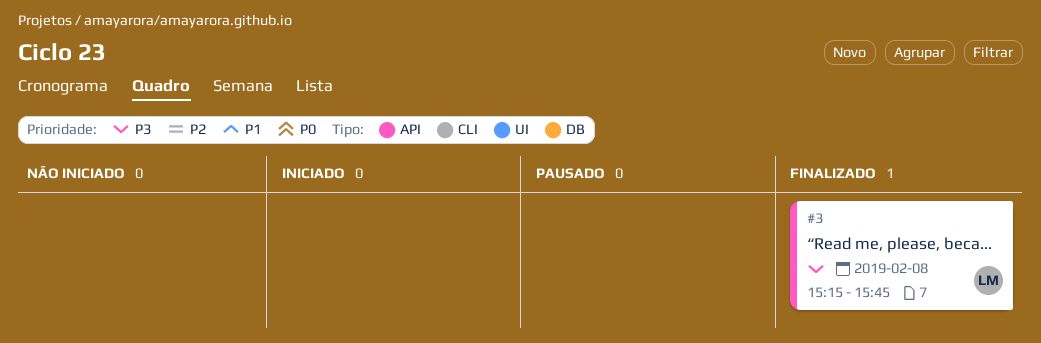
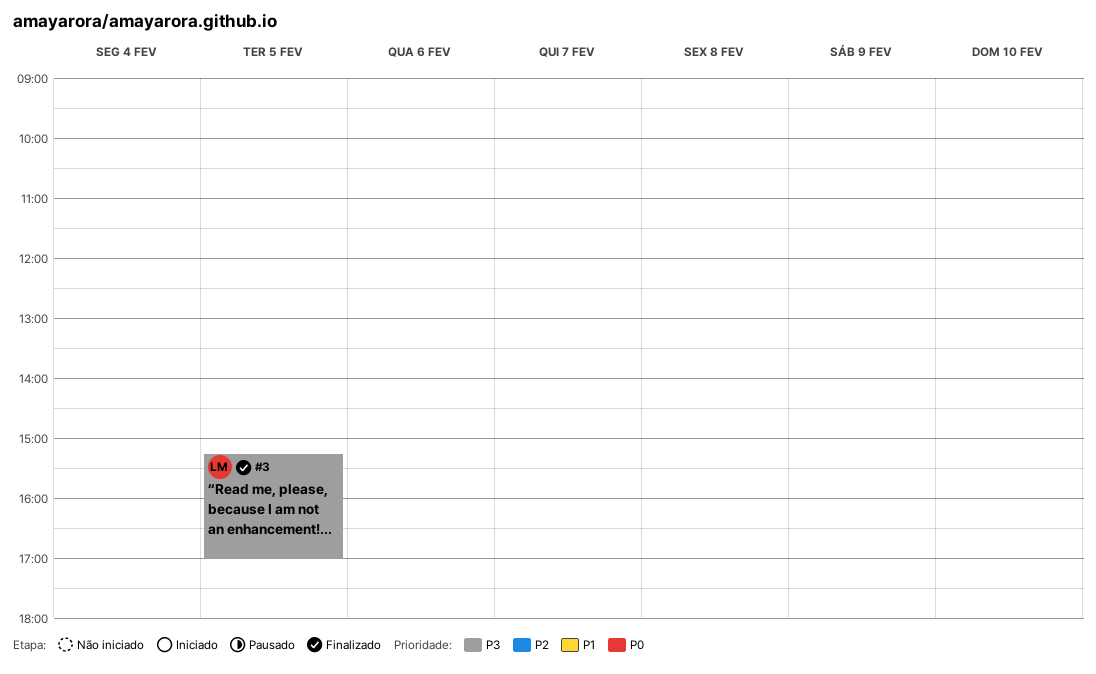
#3, day: Feb 8 -> Feb 5
#3, ends: 15:45 -> 17:00

